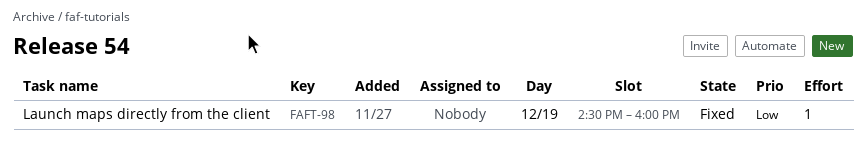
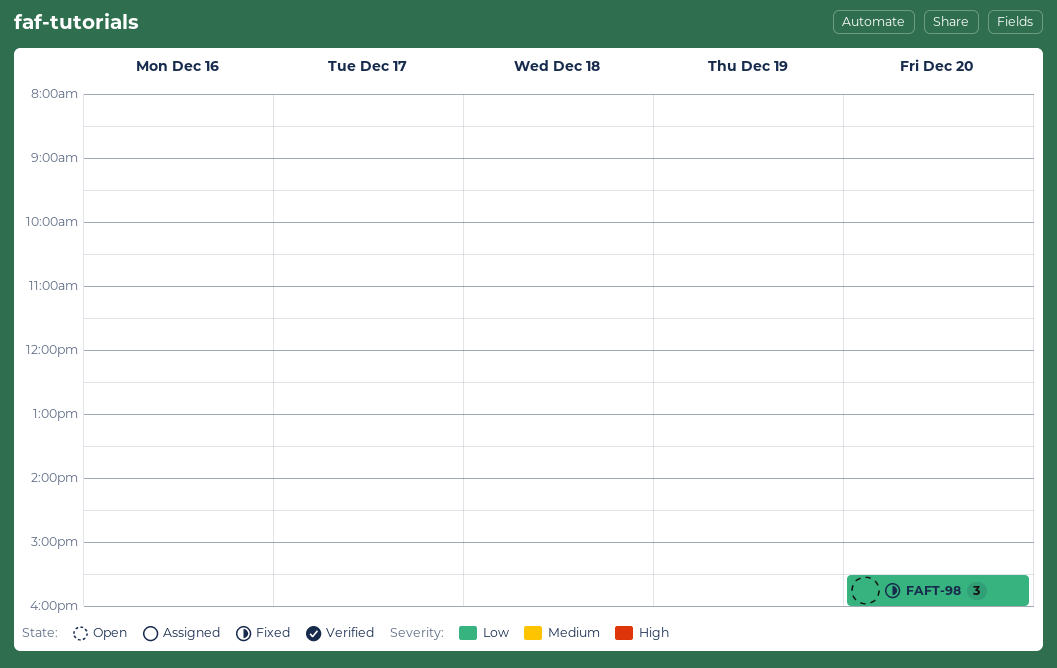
FAFT-98, estimate: 1 -> 3
FAFT-98, day: Dec 19 -> Dec 20
FAFT-98, begins: 14:30 -> 15:30

